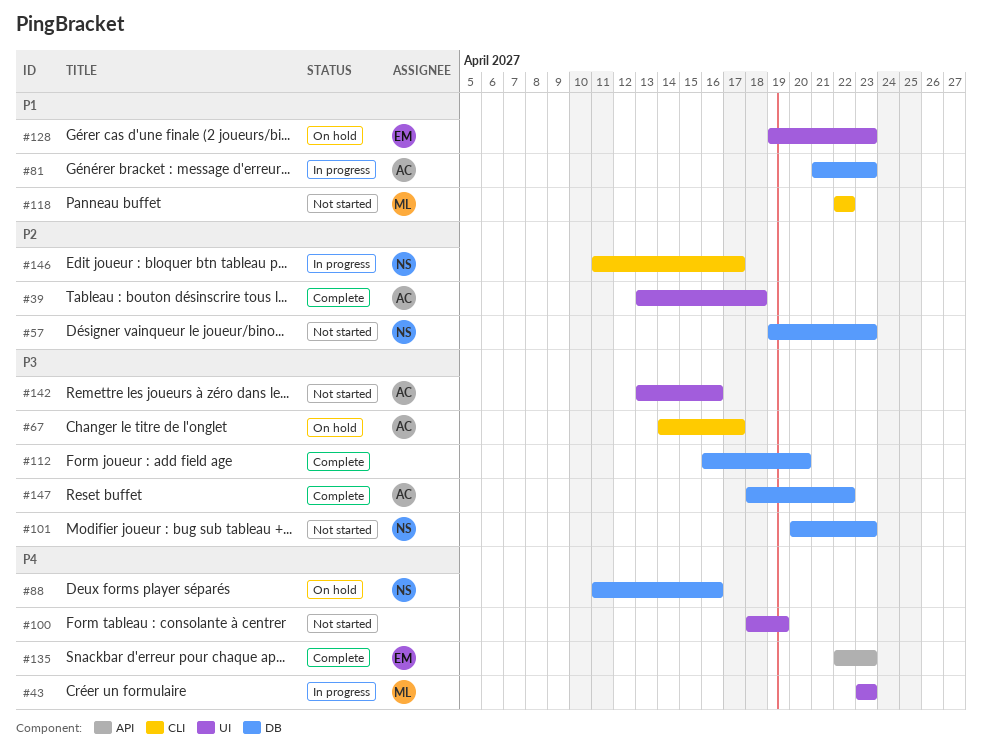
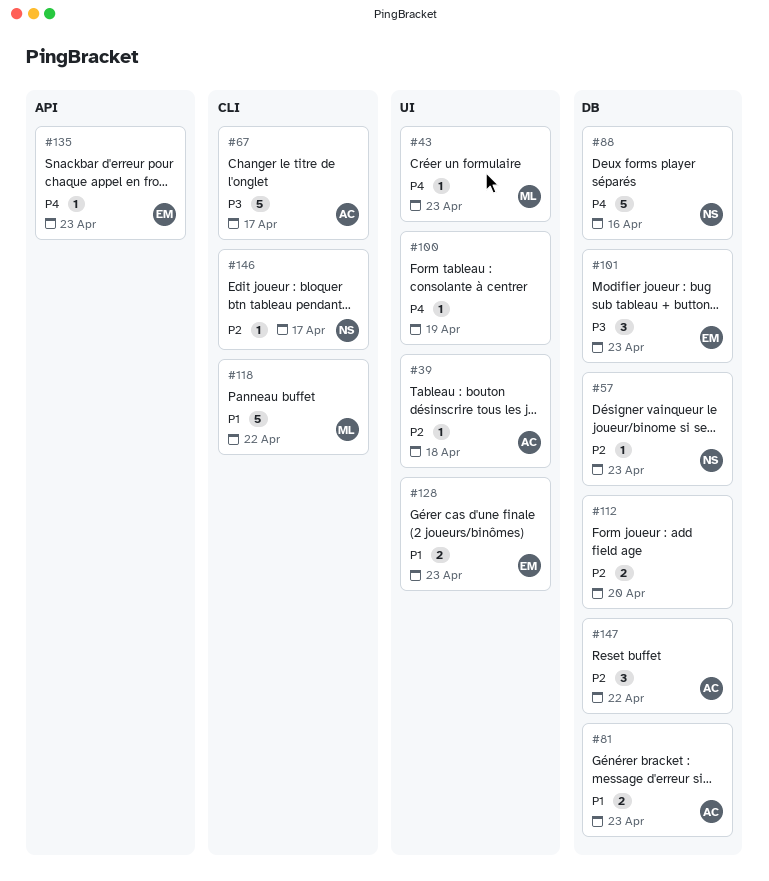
#101, owner: NS -> EM
#112, priority: P3 -> P2
#142: present -> none
#147, priority: P3 -> P2

